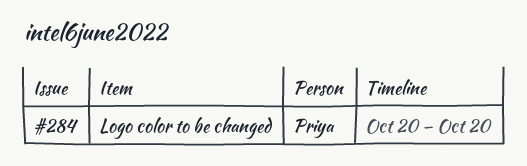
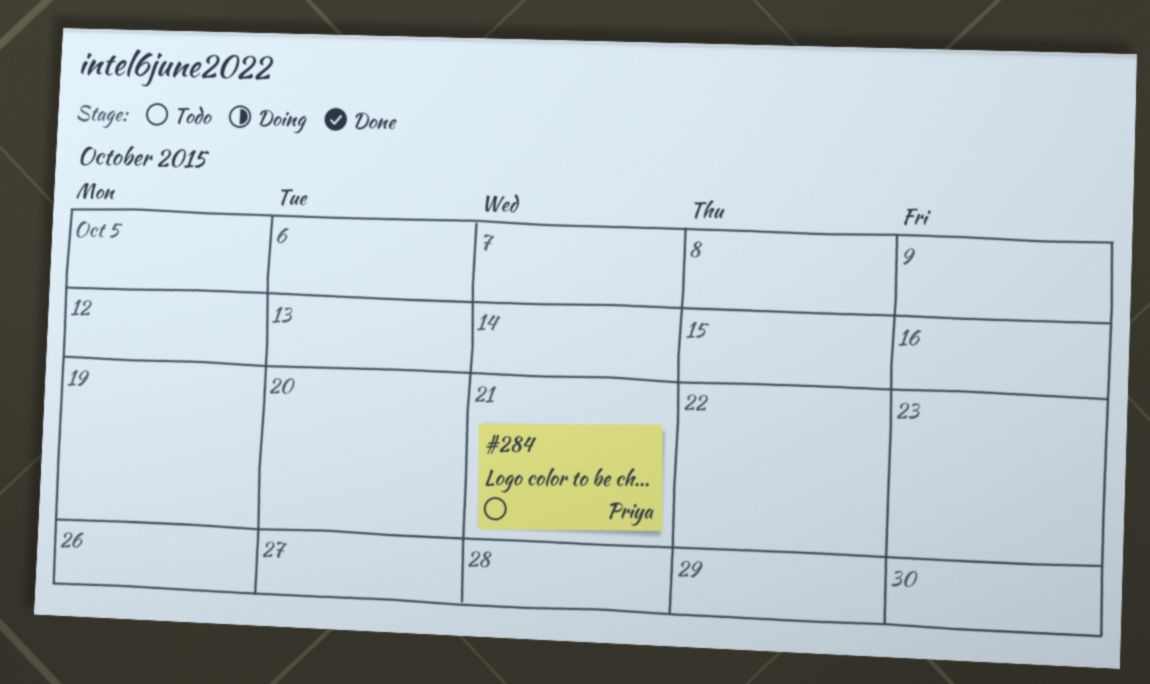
#284, due: Oct 20 -> Oct 21

